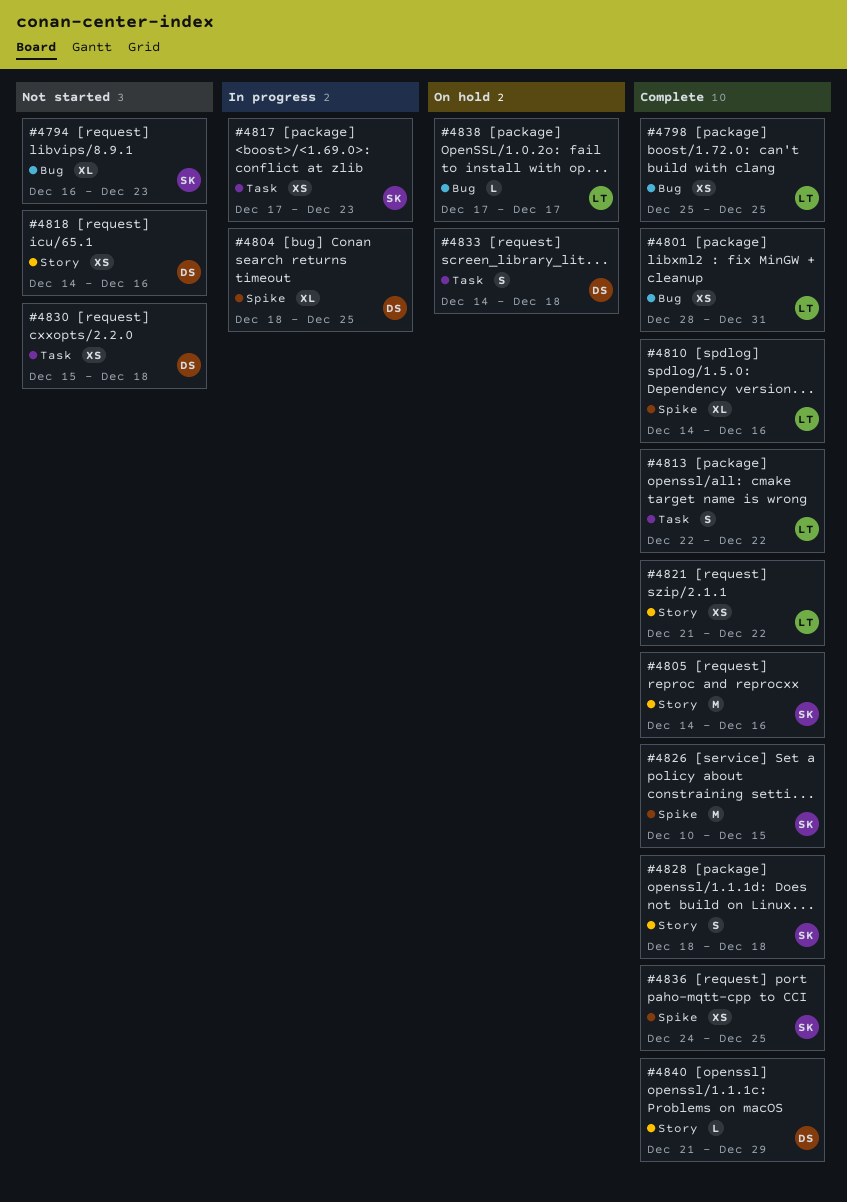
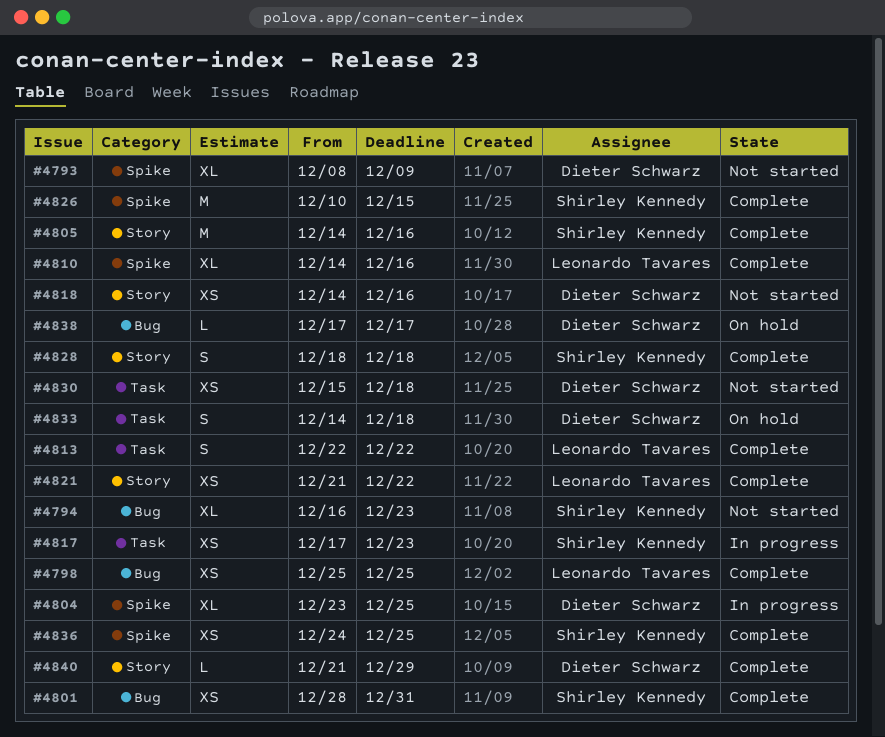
#4793: none -> present
#4801, owner: Leonardo Tavares -> Shirley Kennedy
#4804, start: Dec 18 -> Dec 23
#4838, owner: Leonardo Tavares -> Dieter Schwarz

